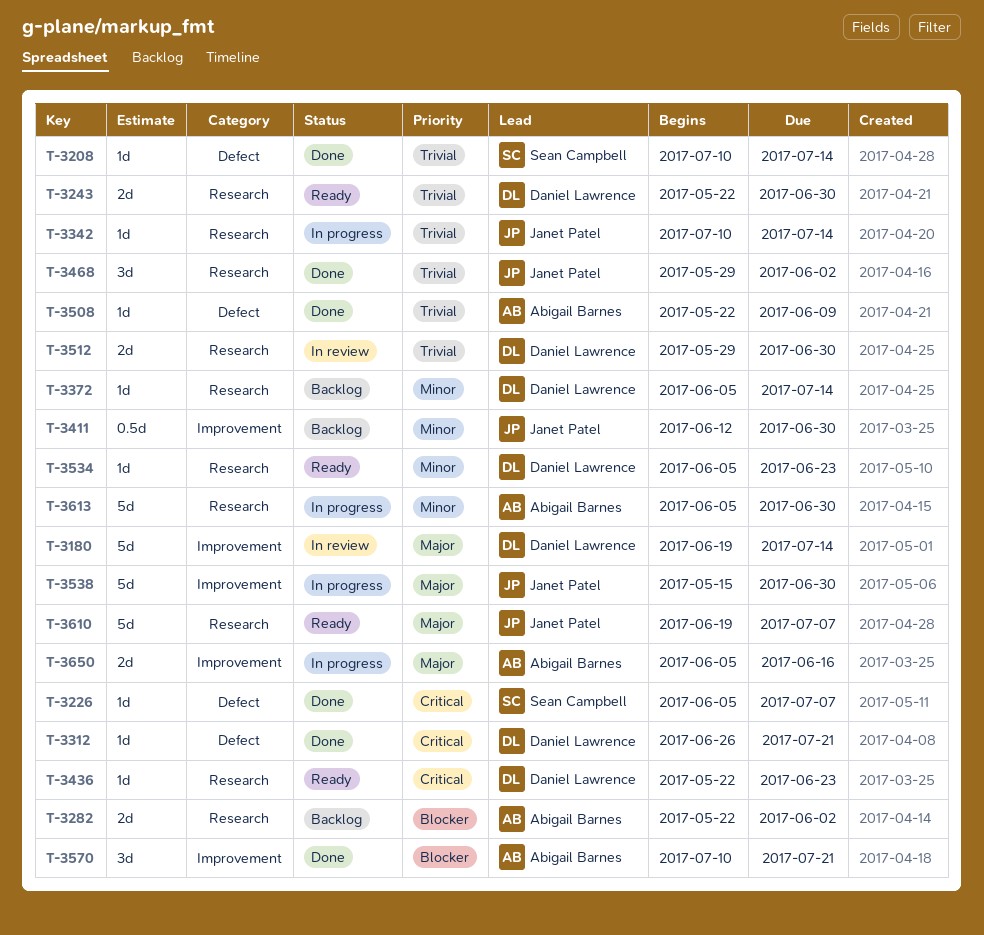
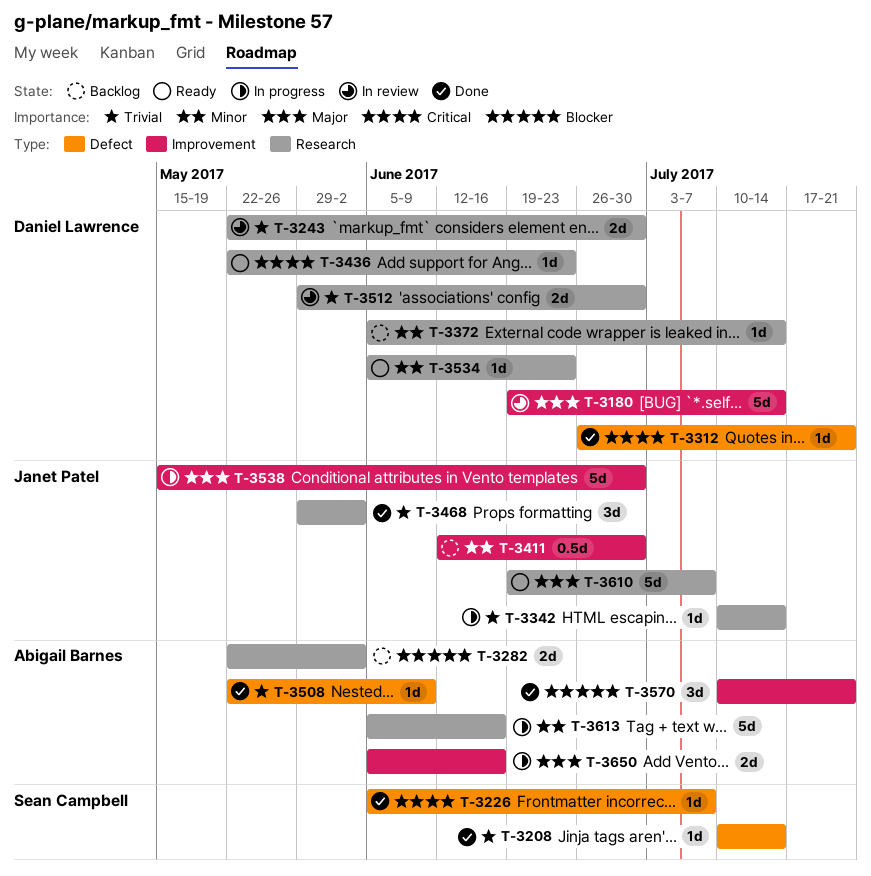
T-3243, status: Ready -> In review
T-3613, due: Jun 30 -> Jun 16

